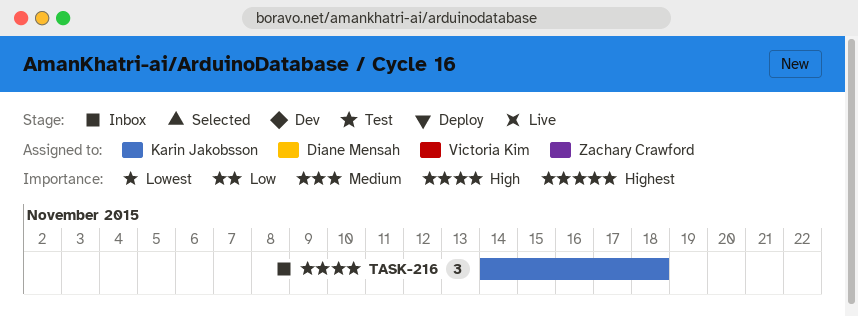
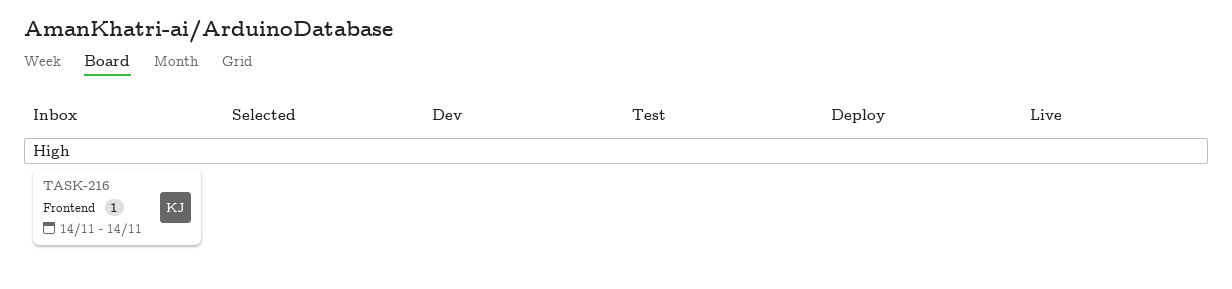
TASK-216, estimate: 3 -> 1
TASK-216, due: Nov 18 -> Nov 14

